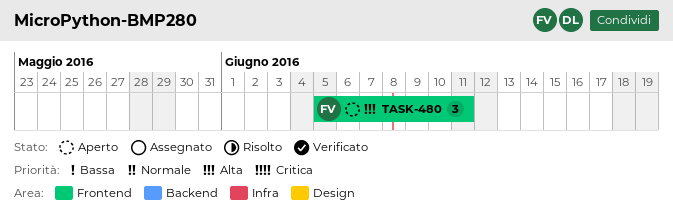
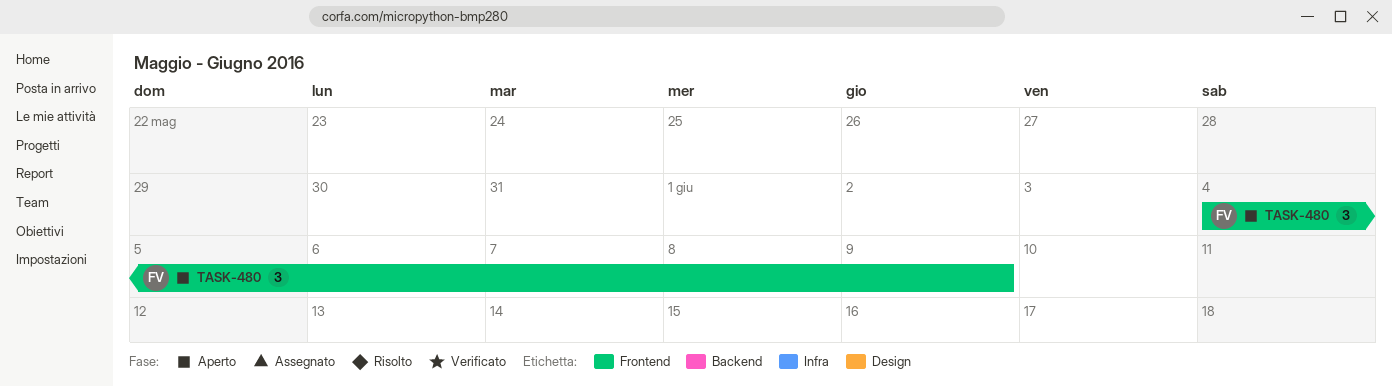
TASK-480, start: Jun 5 -> Jun 4
TASK-480, due: Jun 11 -> Jun 9

